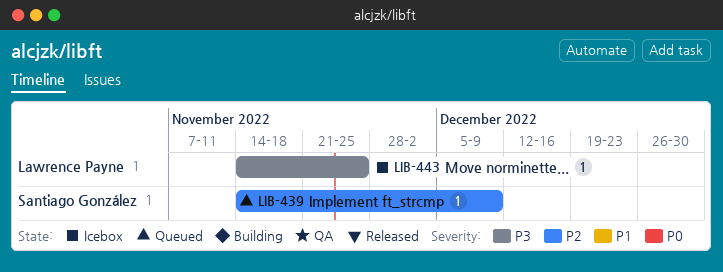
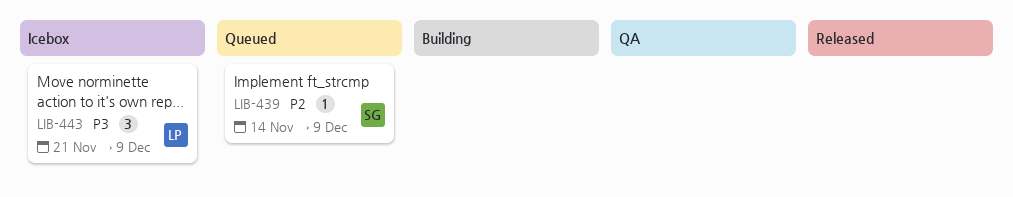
LIB-443, estimate: 1 -> 3
LIB-443, start: Nov 14 -> Nov 21
LIB-443, due: Nov 25 -> Dec 9

